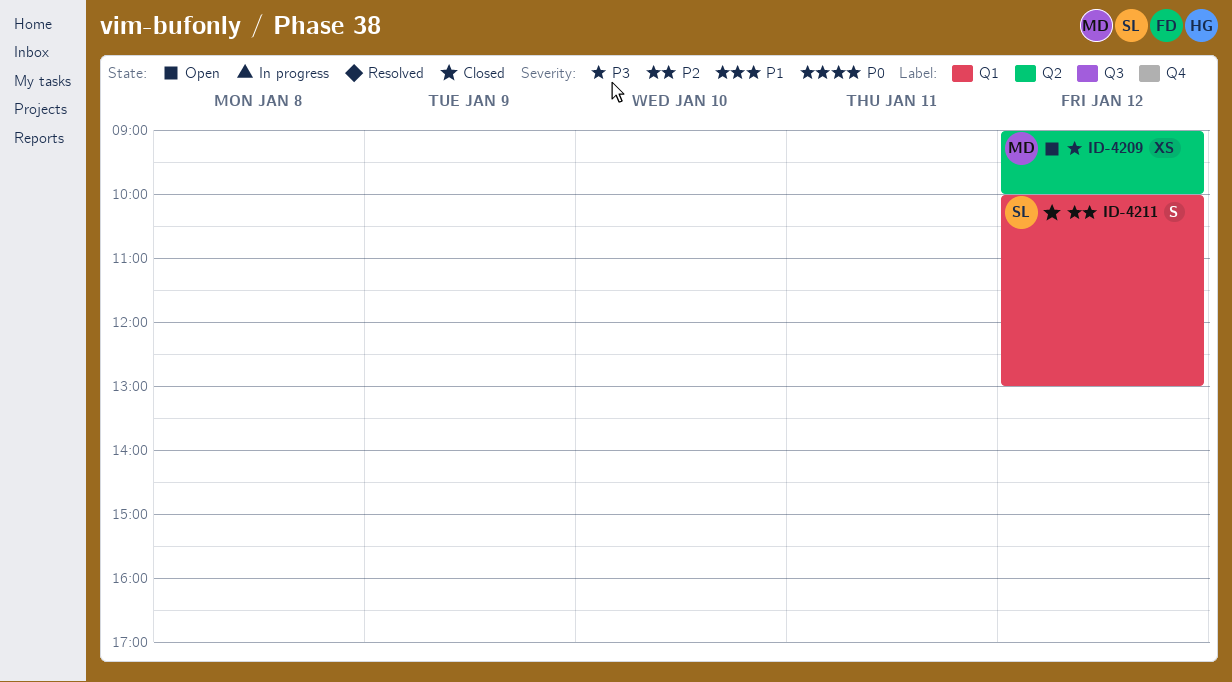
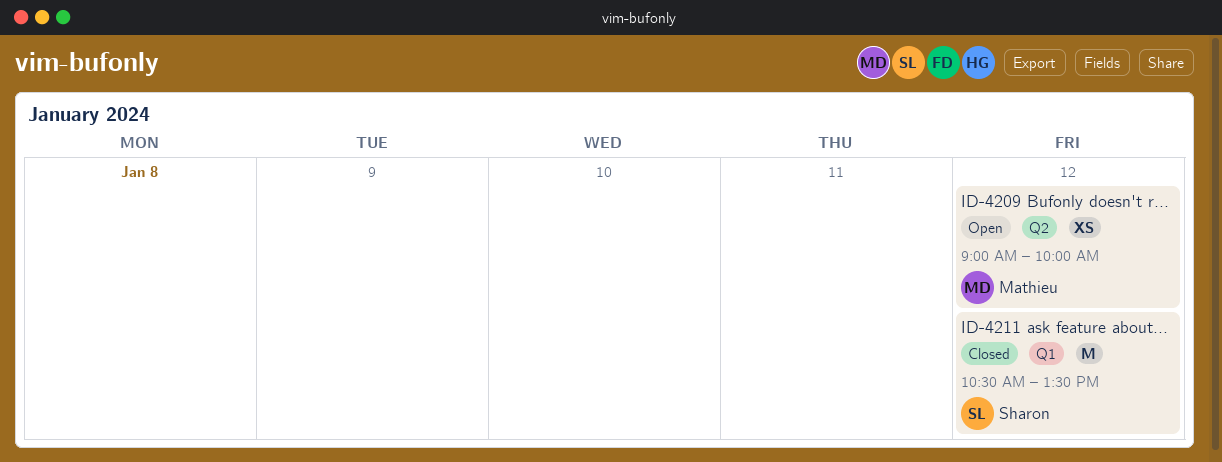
ID-4211, estimate: S -> M
ID-4211, begins: 10:00 -> 10:30
ID-4211, ends: 13:00 -> 13:30

